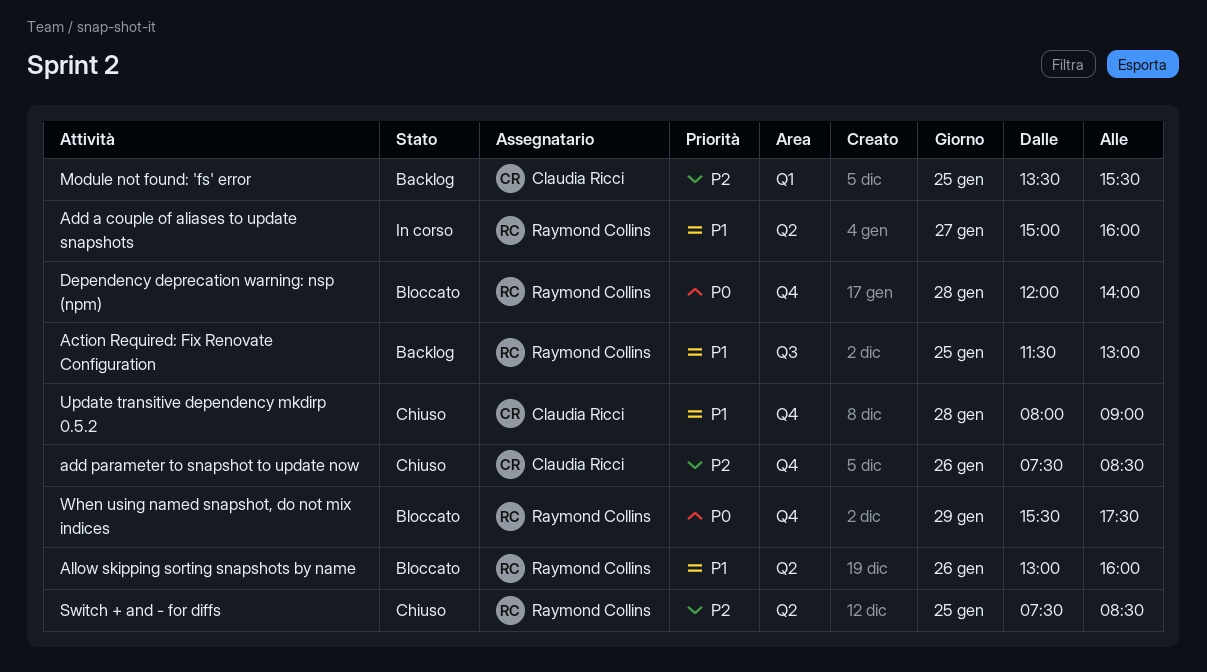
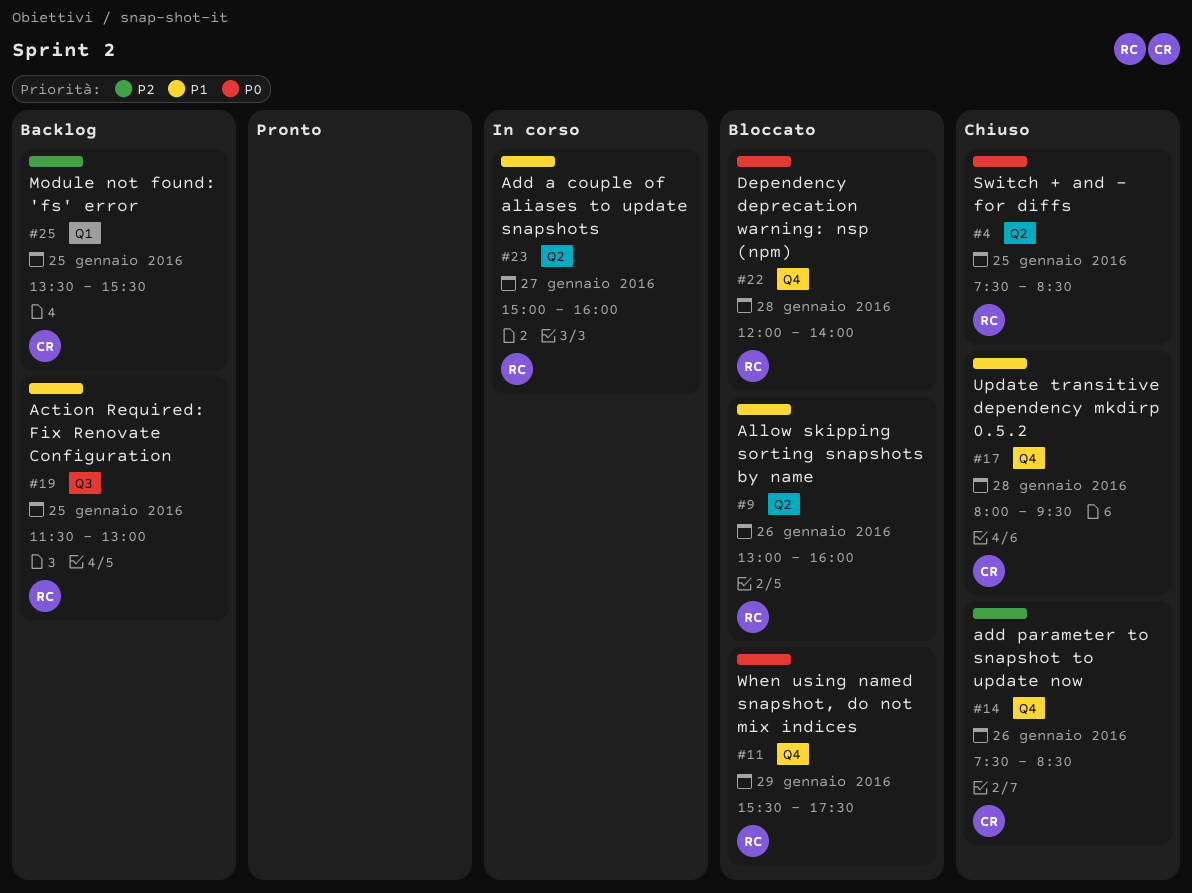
Switch + and - for diffs, priority: P2 -> P0
Update transitive dependency mkdirp 0.5.2, ends: 09:00 -> 09:30

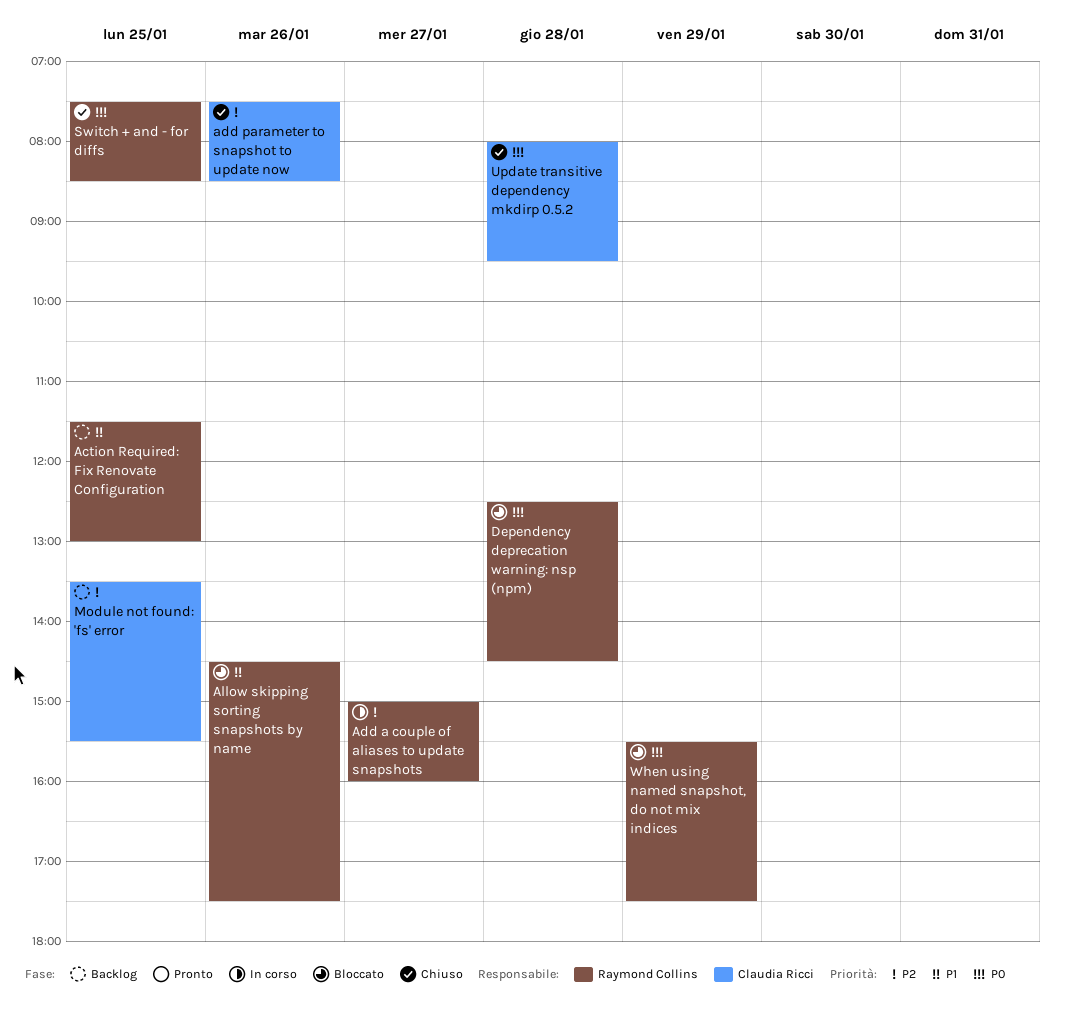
Add a couple of aliases to update snapshots, priority: P1 -> P2
Allow skipping sorting snapshots by name, begins: 13:00 -> 14:30
Allow skipping sorting snapshots by name, ends: 16:00 -> 17:30
Dependency deprecation warning: nsp (npm), begins: 12:00 -> 12:30
Dependency deprecation warning: nsp (npm), ends: 14:00 -> 14:30
Update transitive dependency mkdirp 0.5.2, priority: P1 -> P0

